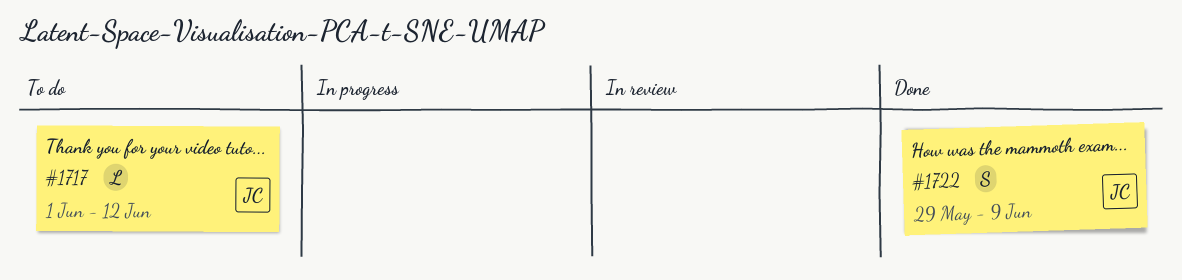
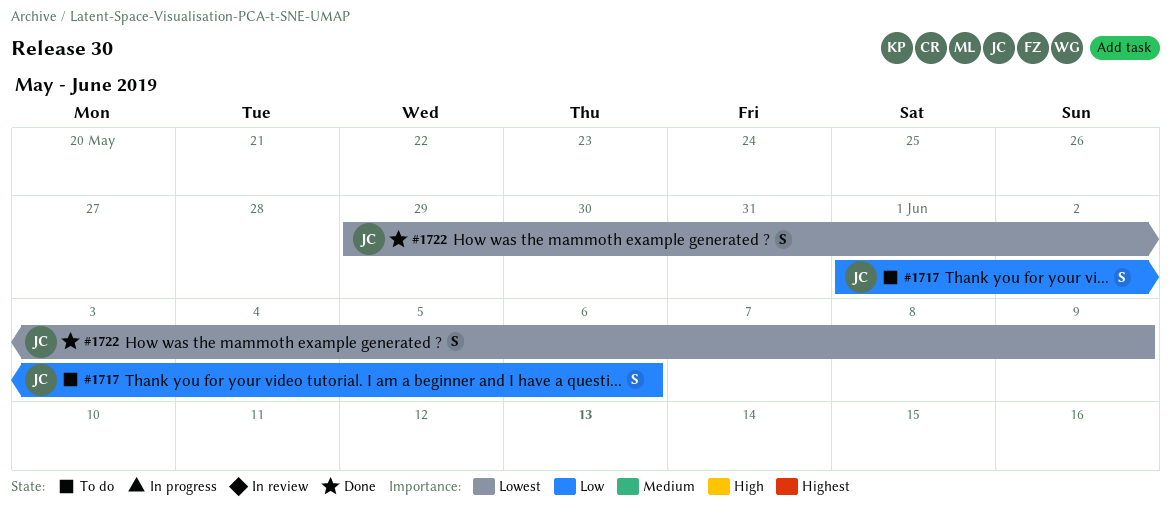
#1717, estimate: L -> S
#1717, due: Jun 12 -> Jun 6

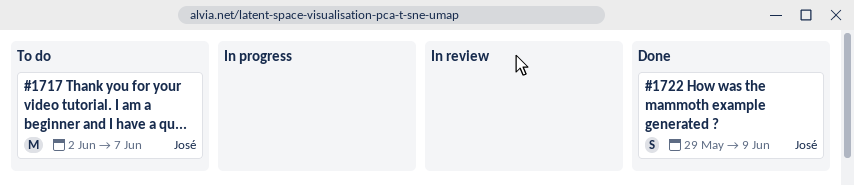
#1717, estimate: S -> M
#1717, start: Jun 1 -> Jun 2
#1717, due: Jun 6 -> Jun 7

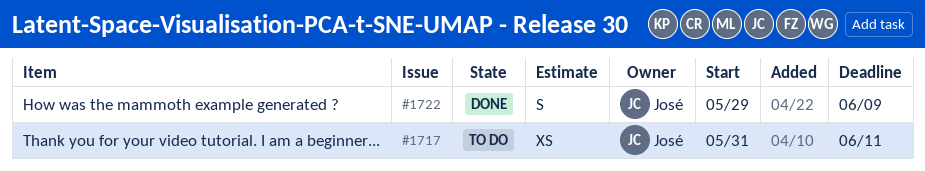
#1717, estimate: M -> XS
#1717, start: Jun 2 -> May 31
#1717, due: Jun 7 -> Jun 11

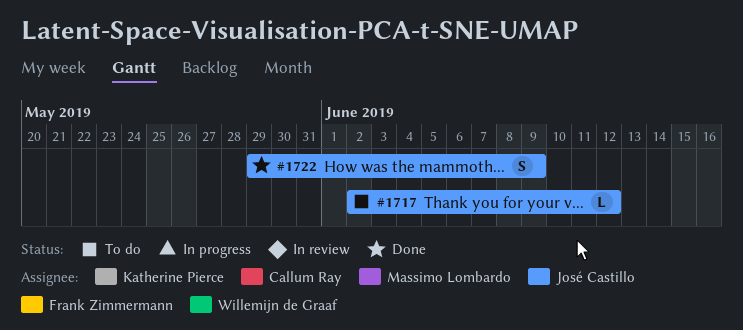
#1717, estimate: XS -> L
#1717, start: May 31 -> Jun 2
#1717, due: Jun 11 -> Jun 12

